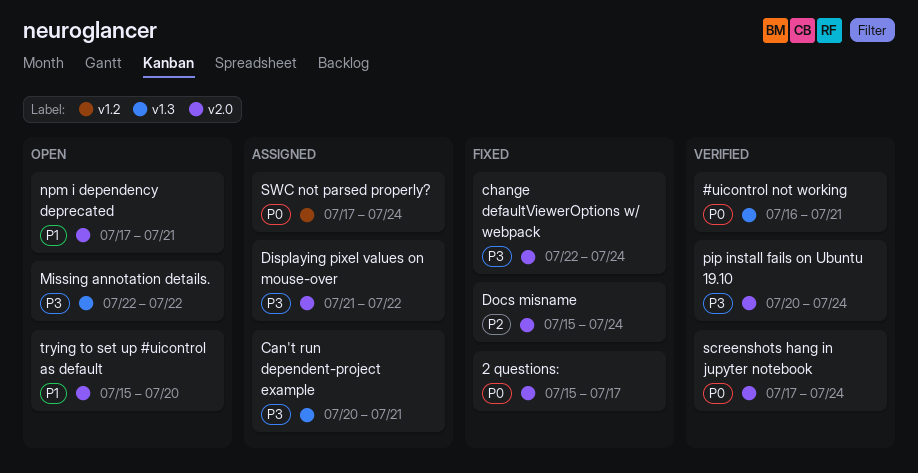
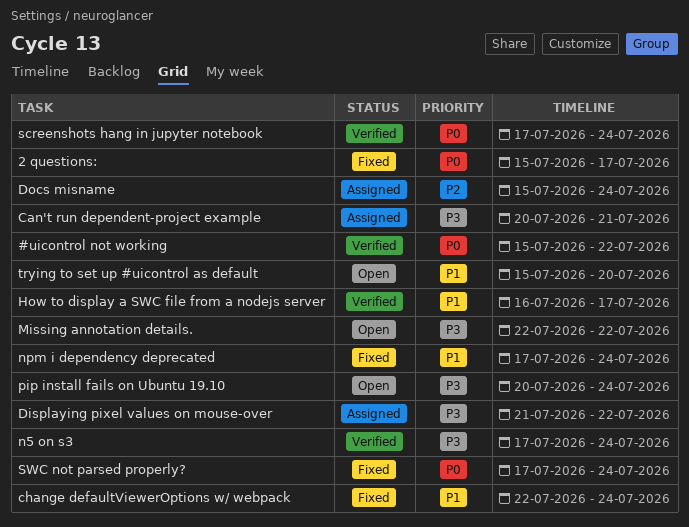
#uicontrol not working, start: Jul 16 -> Jul 15
#uicontrol not working, due: Jul 21 -> Jul 22
change defaultViewerOptions w/ webpack, priority: P3 -> P1
Docs misname, status: Fixed -> Assigned
How to display a SWC file from a nodejs server: none -> present
n5 on s3: none -> present
npm i dependency deprecated, status: Open -> Fixed
npm i dependency deprecated, due: Jul 21 -> Jul 24
pip install fails on Ubuntu 19.10, status: Verified -> Open
SWC not parsed properly?, status: Assigned -> Fixed

